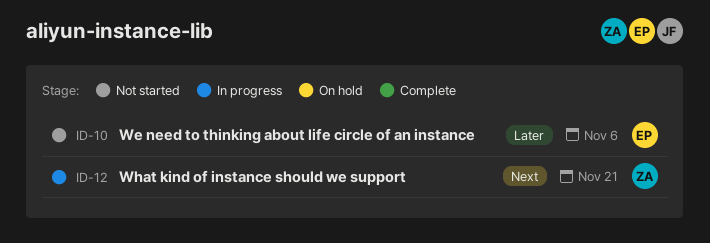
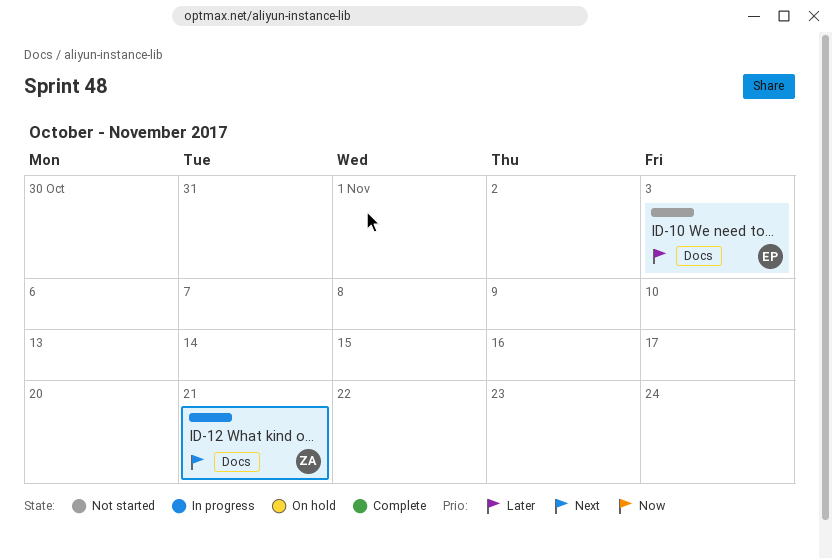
ID-10, due: Nov 6 -> Nov 3

